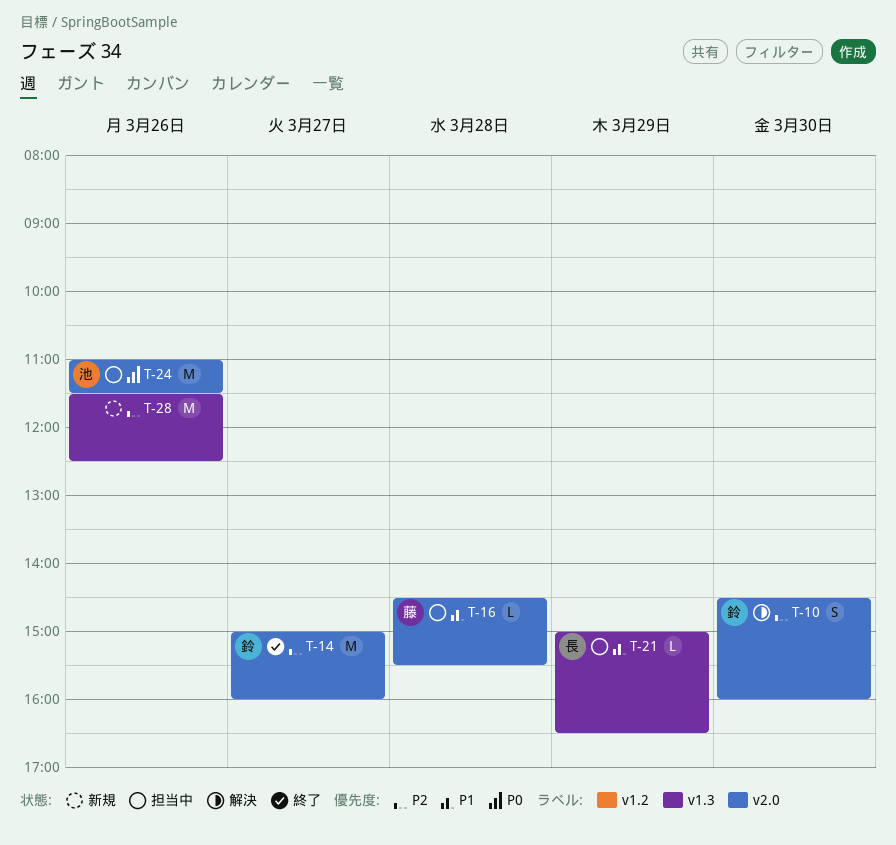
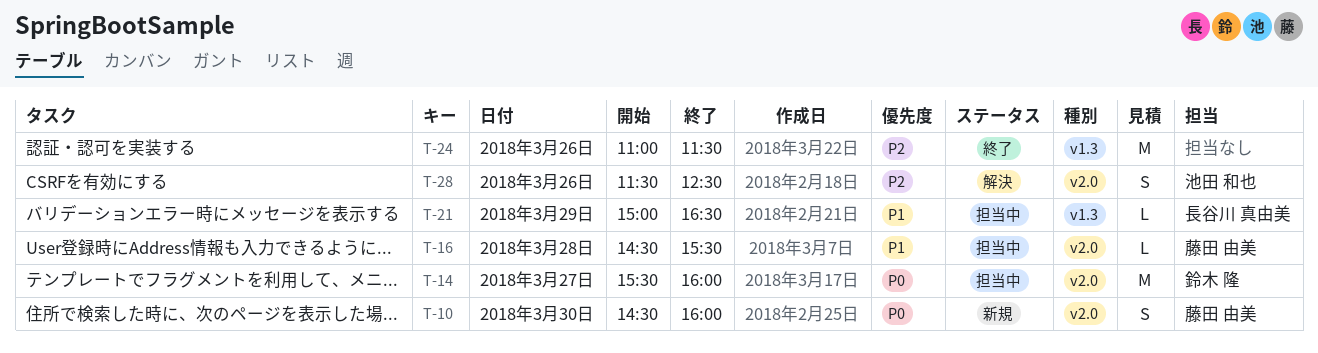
T-10, status: 解決 -> 新規
T-10, owner: 鈴木 隆 -> 藤田 由美
T-10, priority: P2 -> P0
T-14, status: 終了 -> 担当中
T-14, priority: P2 -> P0
T-14, begins: 15:00 -> 15:30
T-24, status: 担当中 -> 終了
T-24, owner: 池田 和也 -> none
T-24, priority: P0 -> P2
T-24, label: v2.0 -> v1.3
T-28, status: 新規 -> 解決
T-28, owner: none -> 池田 和也
T-28, label: v1.3 -> v2.0
T-28, estimate: M -> S

